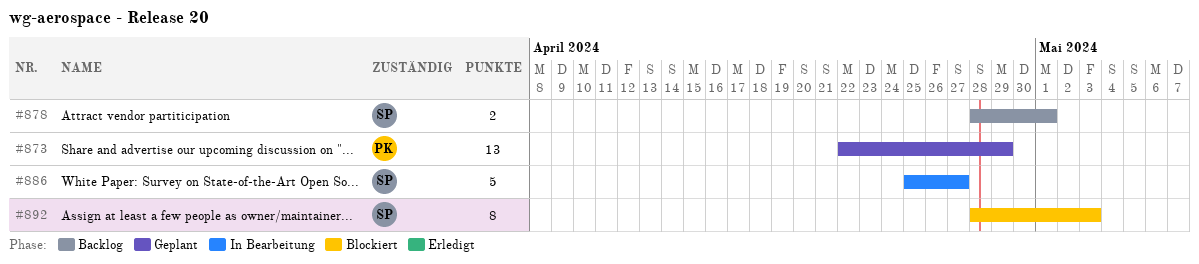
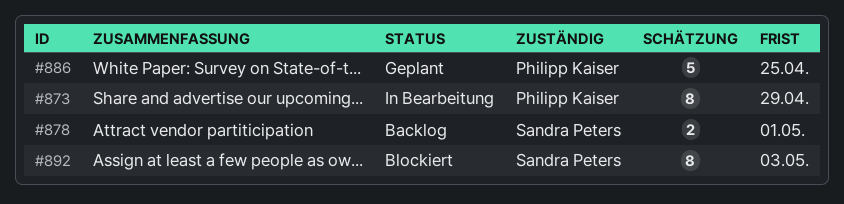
#873, status: Geplant -> In Bearbeitung
#873, estimate: 13 -> 8
#886, status: In Bearbeitung -> Geplant
#886, owner: Sandra Peters -> Philipp Kaiser
#886, due: Apr 27 -> Apr 25

